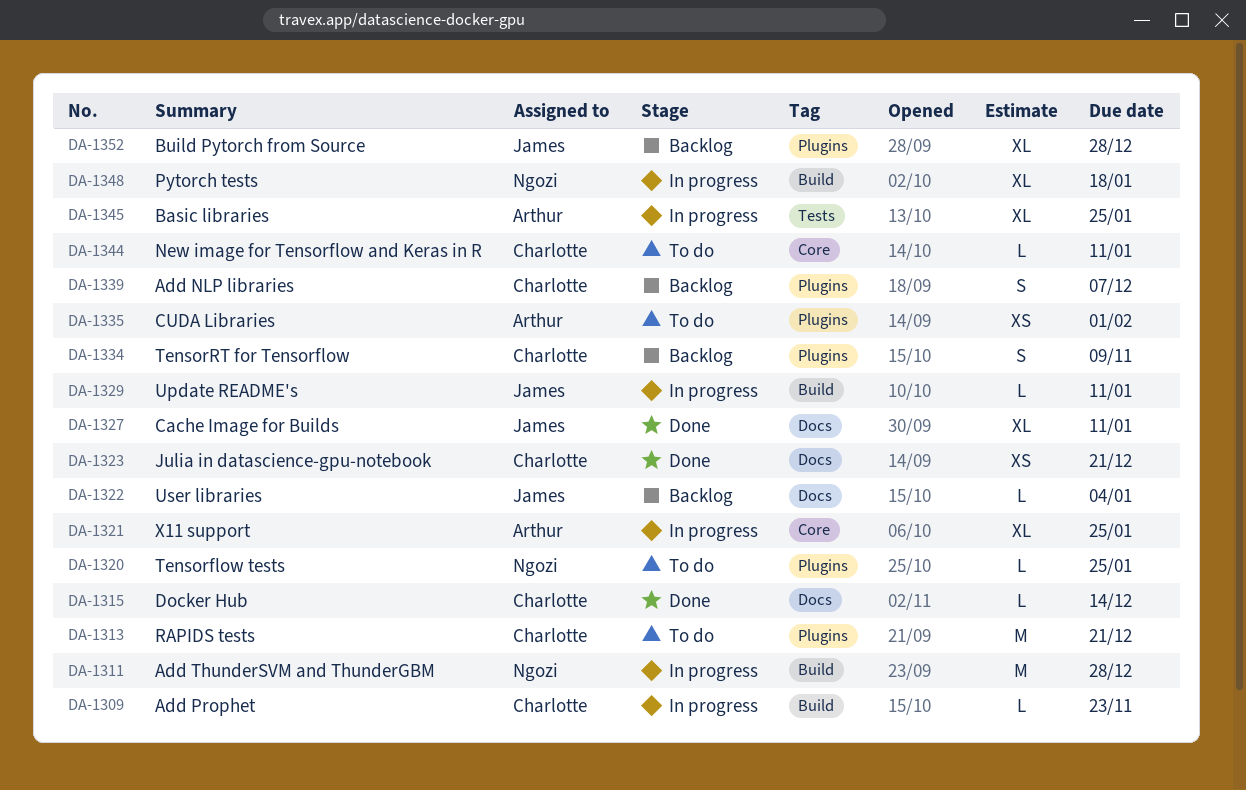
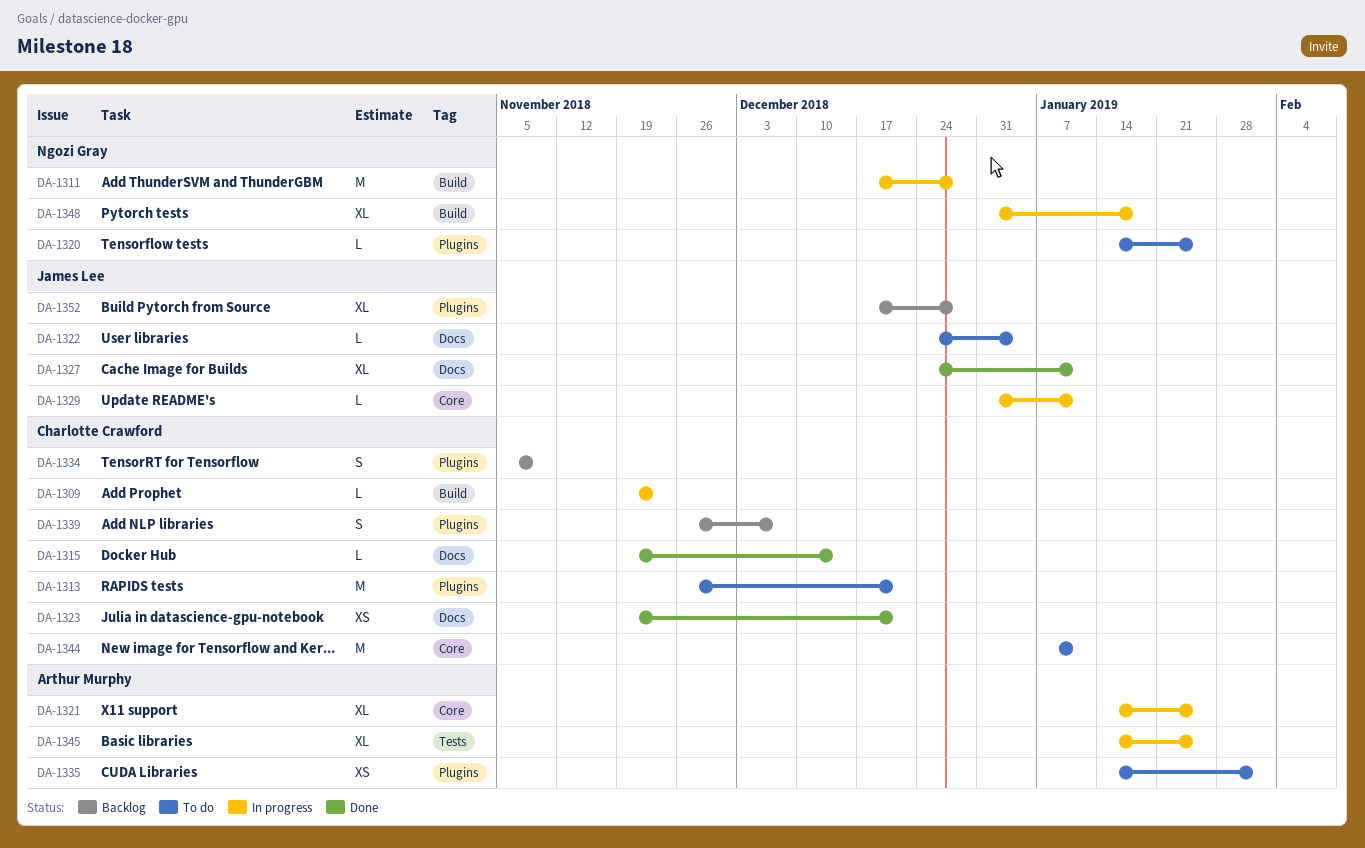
DA-1322, status: Backlog -> To do
DA-1329, label: Build -> Core
DA-1344, estimate: L -> M

